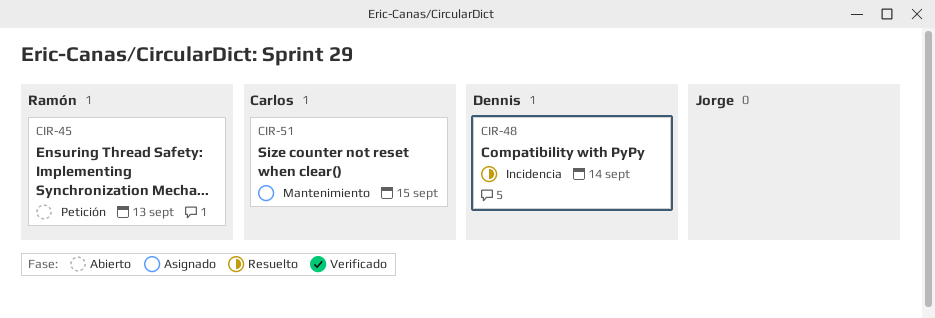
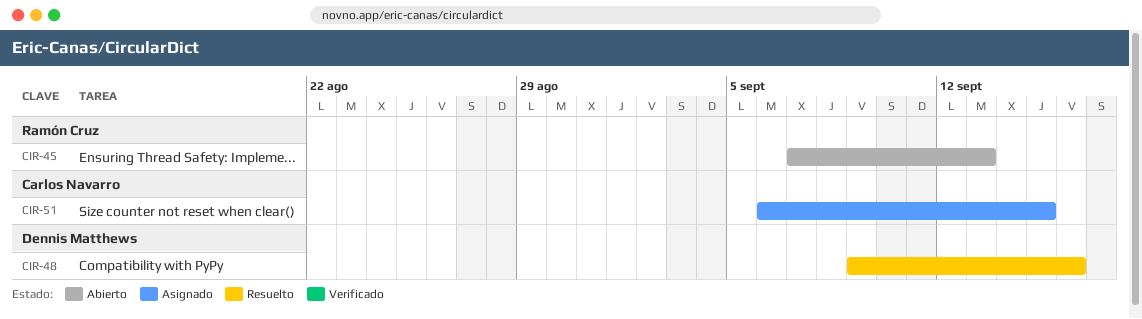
CIR-48, due: Sep 14 -> Sep 16

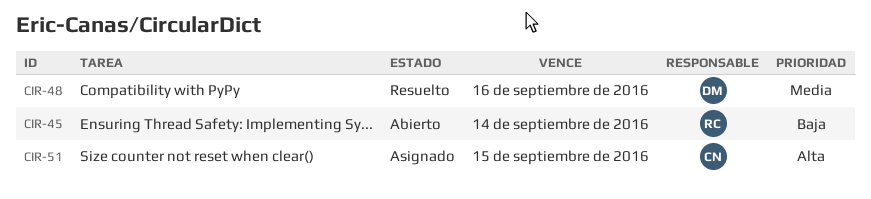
CIR-45, due: Sep 13 -> Sep 14

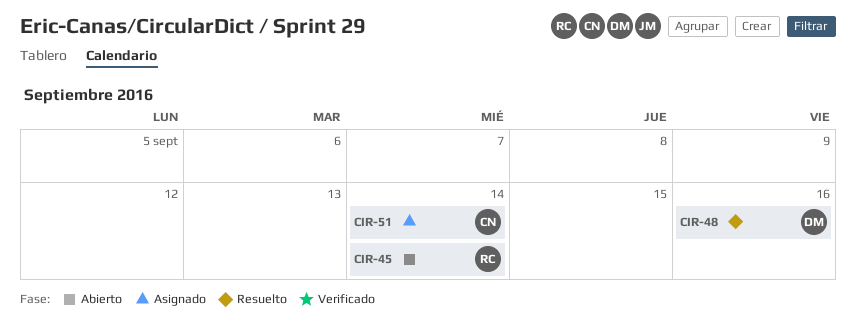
CIR-51, due: Sep 15 -> Sep 14

